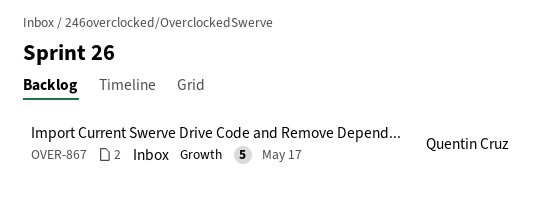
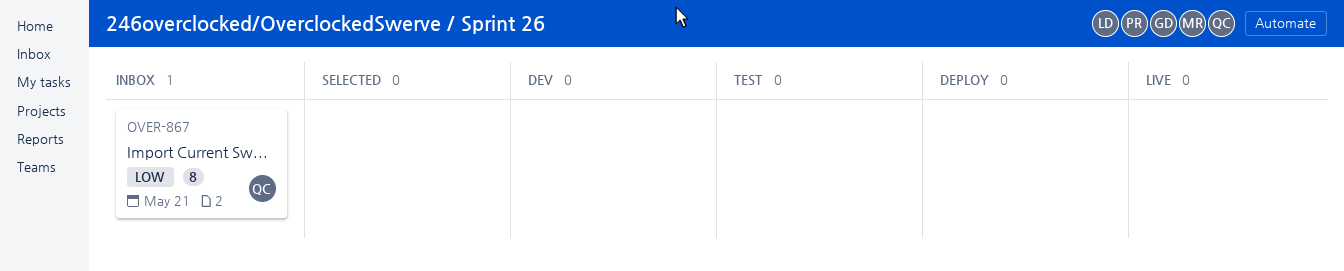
OVER-867, estimate: 5 -> 8
OVER-867, due: May 17 -> May 21

